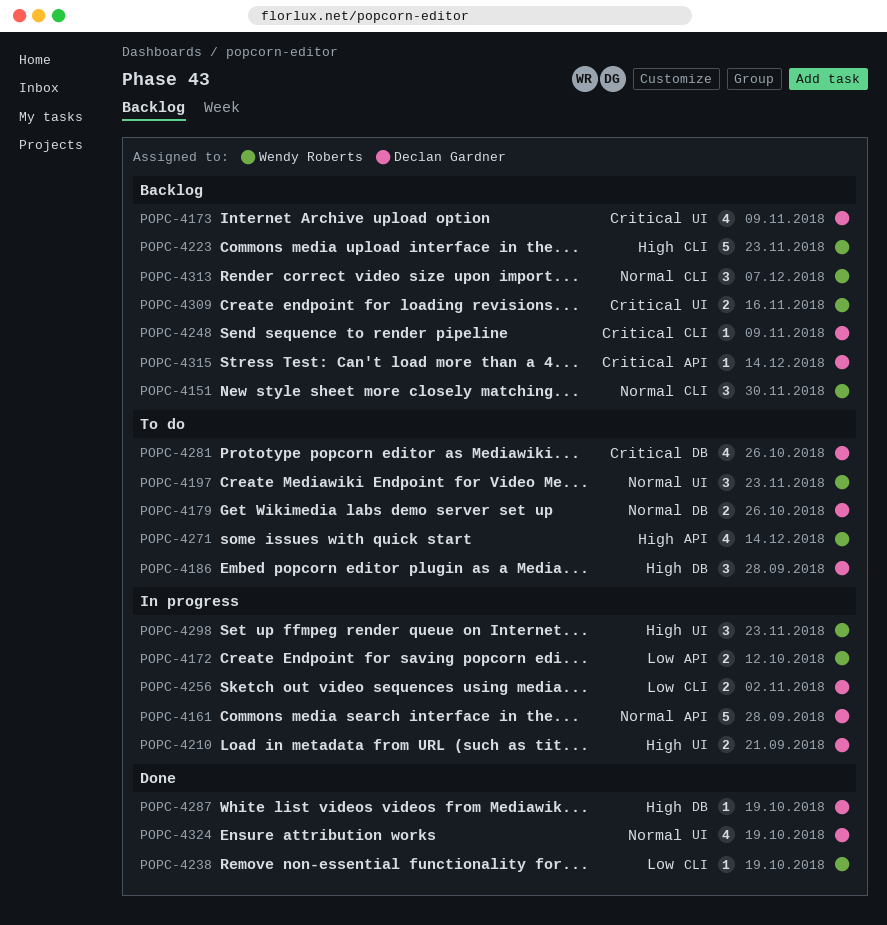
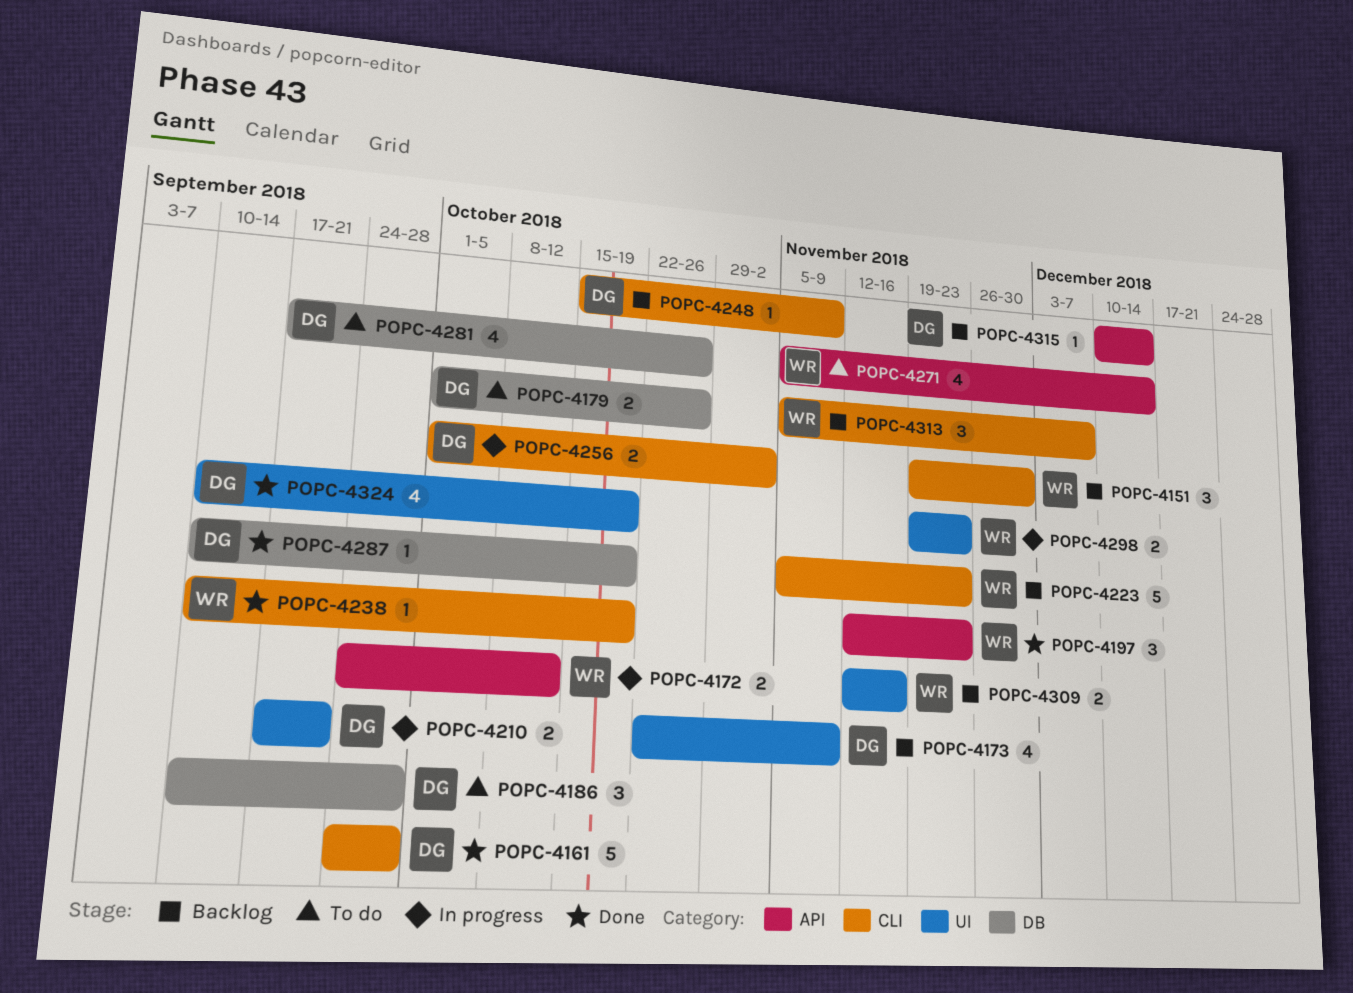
POPC-4161, status: In progress -> Done
POPC-4161, label: API -> CLI
POPC-4197, status: To do -> Done
POPC-4197, label: UI -> API
POPC-4298, estimate: 3 -> 2

